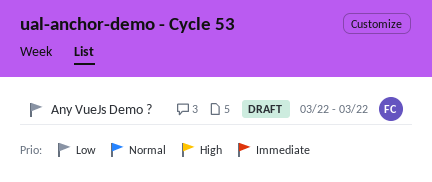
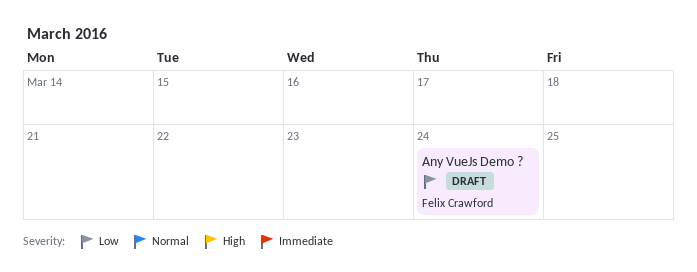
Any VueJs Demo ?, due: Mar 22 -> Mar 24

